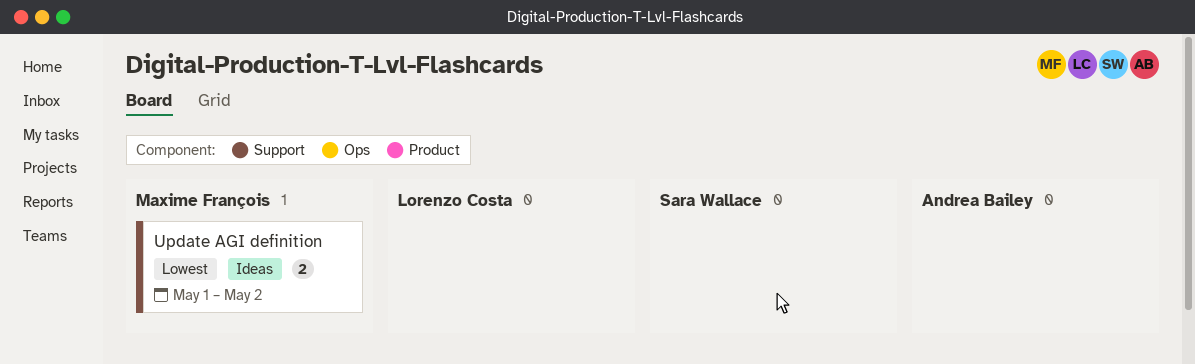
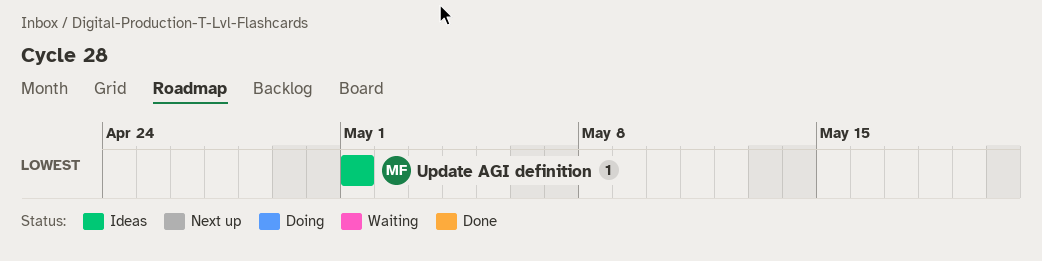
Update AGI definition, estimate: 2 -> 1
Update AGI definition, due: May 2 -> May 1

